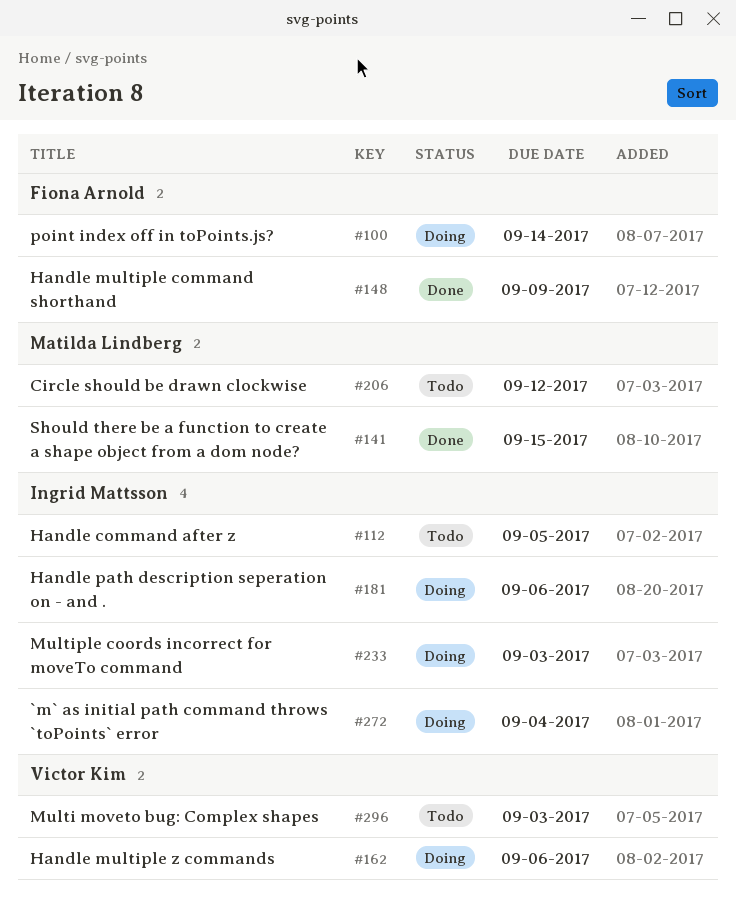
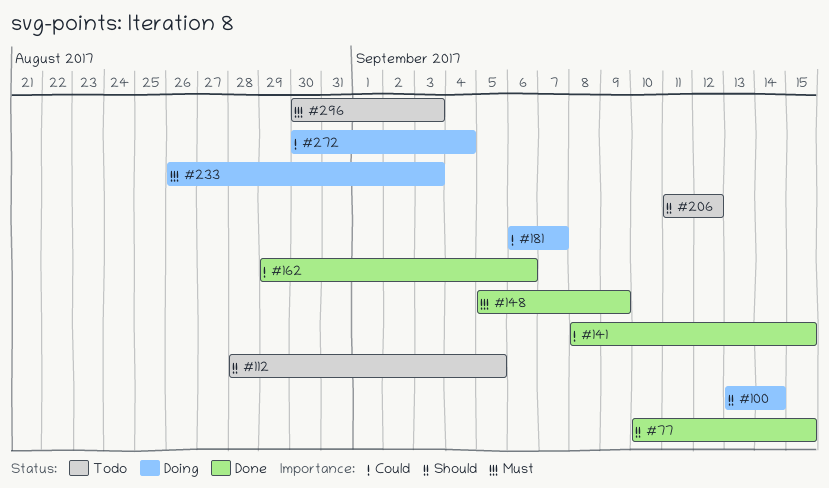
#77: none -> present
#162, status: Doing -> Done
#181, due: Sep 6 -> Sep 7

